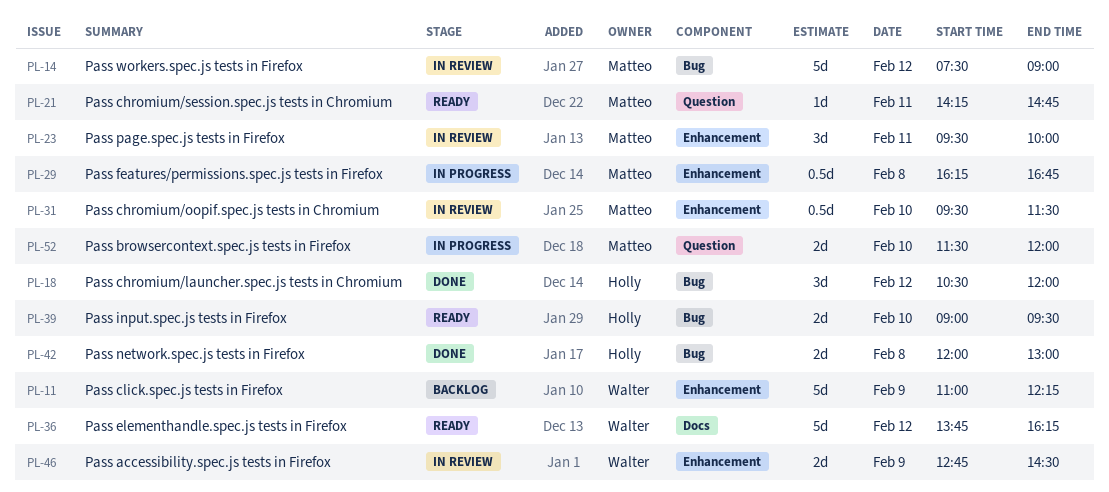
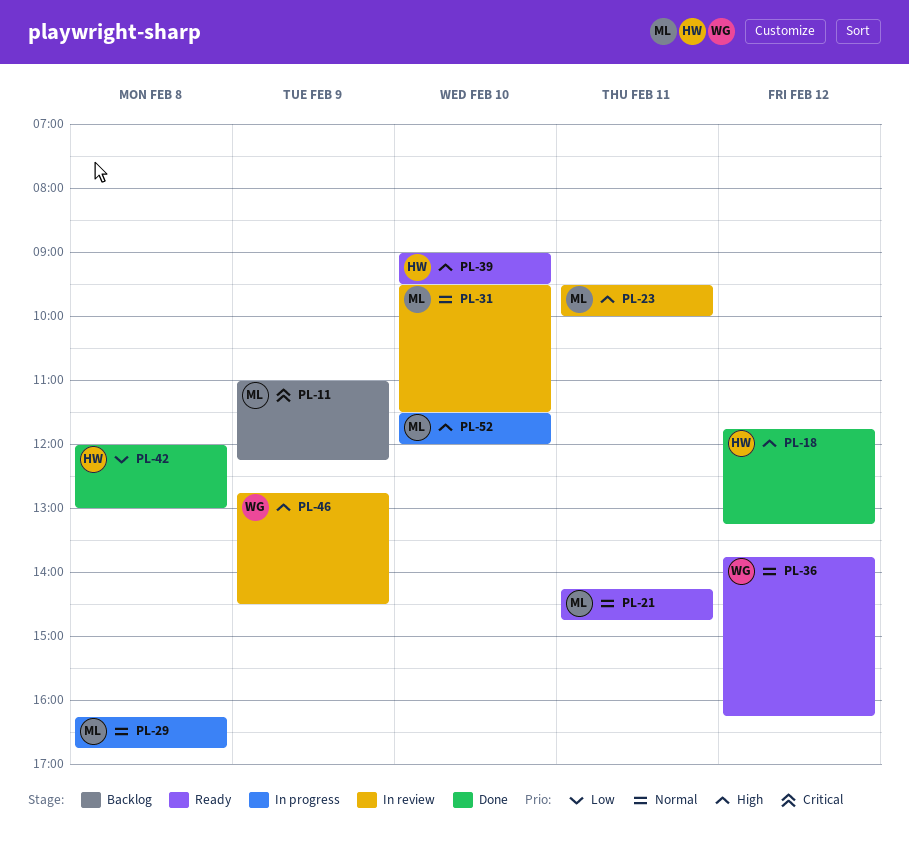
PL-11, owner: Walter -> Matteo
PL-14: present -> none
PL-18, begins: 10:30 -> 11:45
PL-18, ends: 12:00 -> 13:15

